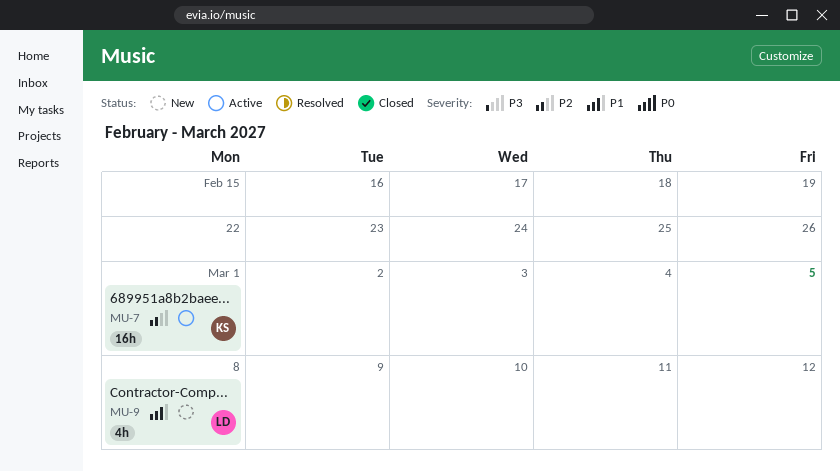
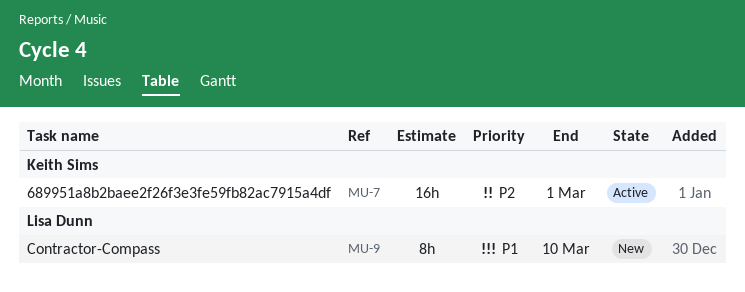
MU-9, estimate: 4h -> 8h
MU-9, due: Mar 8 -> Mar 10

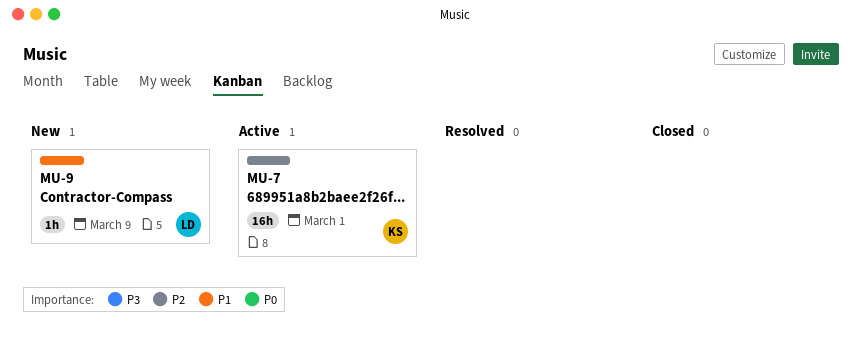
MU-9, estimate: 8h -> 1h
MU-9, due: Mar 10 -> Mar 9

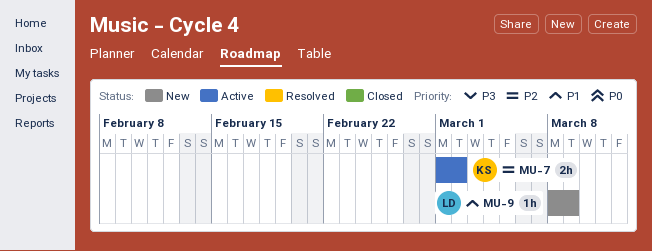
MU-7, estimate: 16h -> 2h
MU-7, due: Mar 1 -> Mar 2

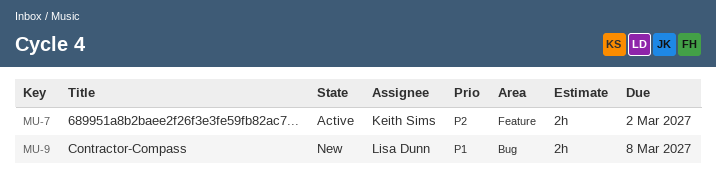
MU-9, estimate: 1h -> 2h
MU-9, due: Mar 9 -> Mar 8

